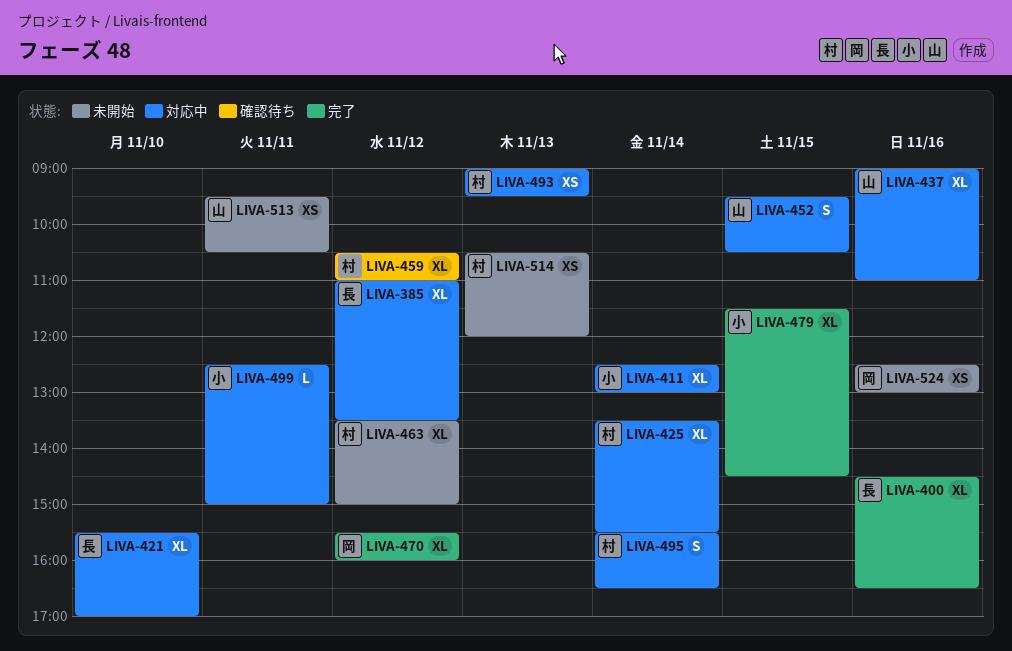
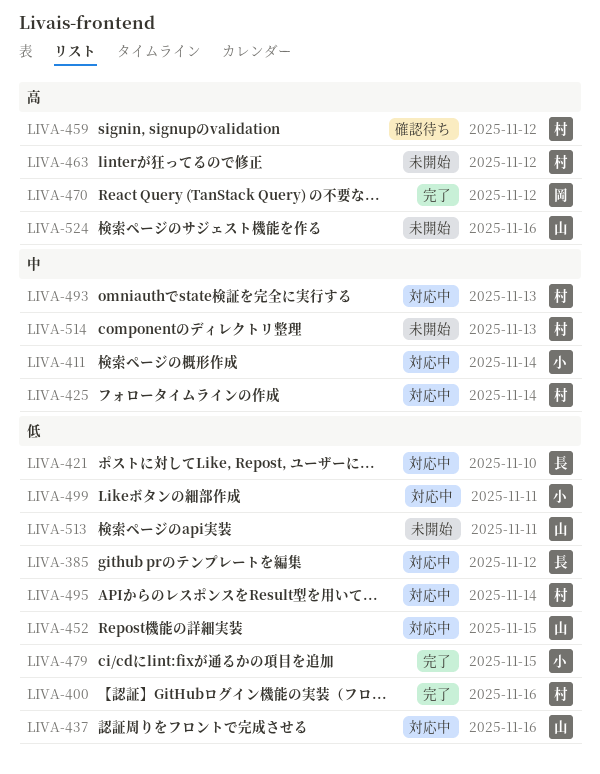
LIVA-400, owner: 長 -> 村
LIVA-524, owner: 岡 -> 山

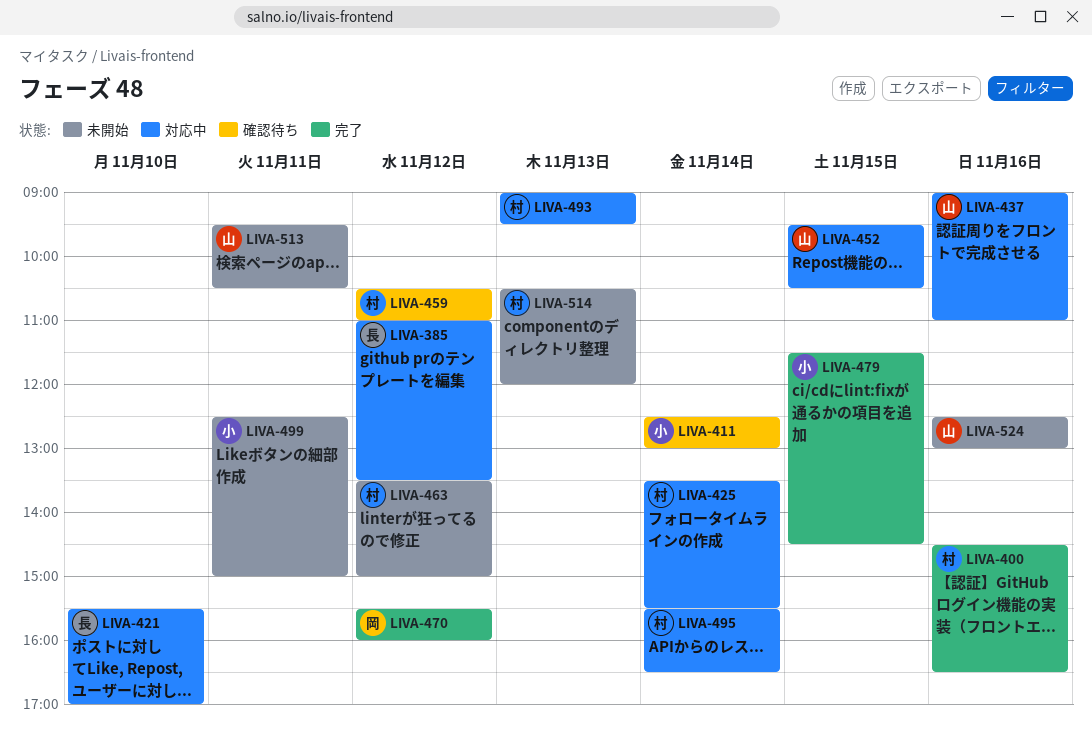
LIVA-411, status: 対応中 -> 確認待ち
LIVA-499, status: 対応中 -> 未開始

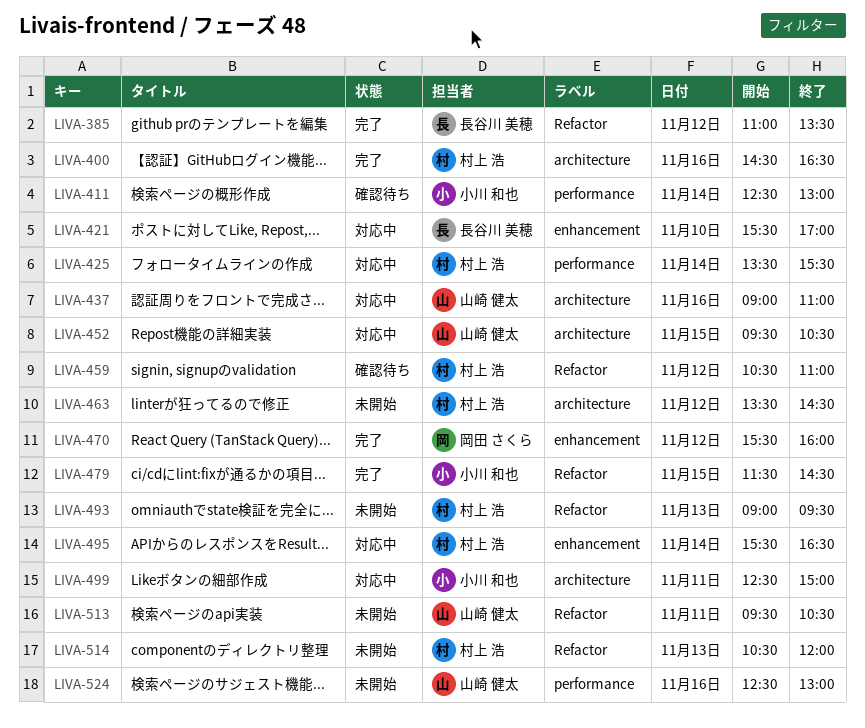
LIVA-385, status: 対応中 -> 完了
LIVA-463, ends: 15:00 -> 14:30
LIVA-493, status: 対応中 -> 未開始
LIVA-499, status: 未開始 -> 対応中

